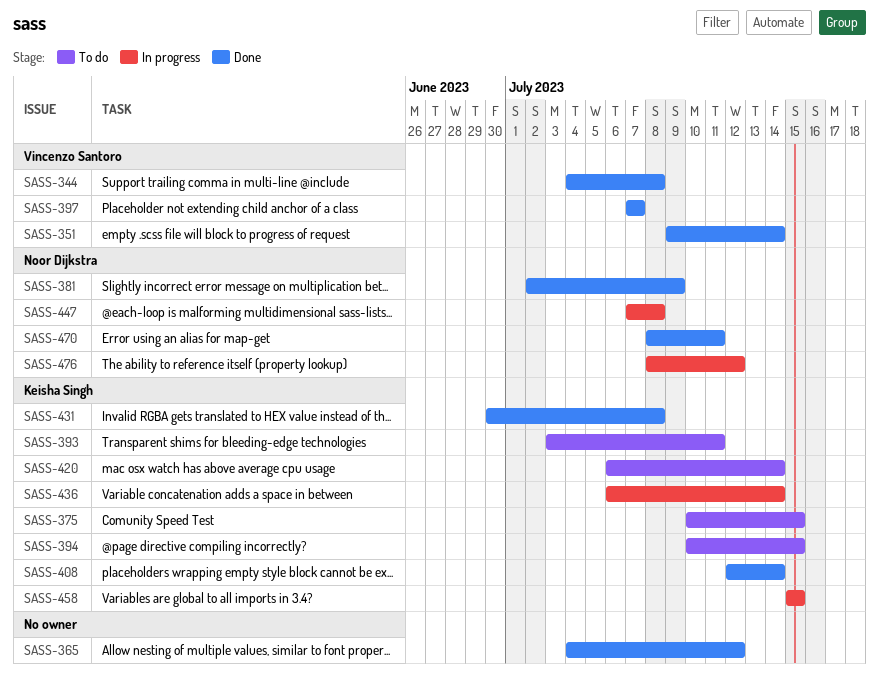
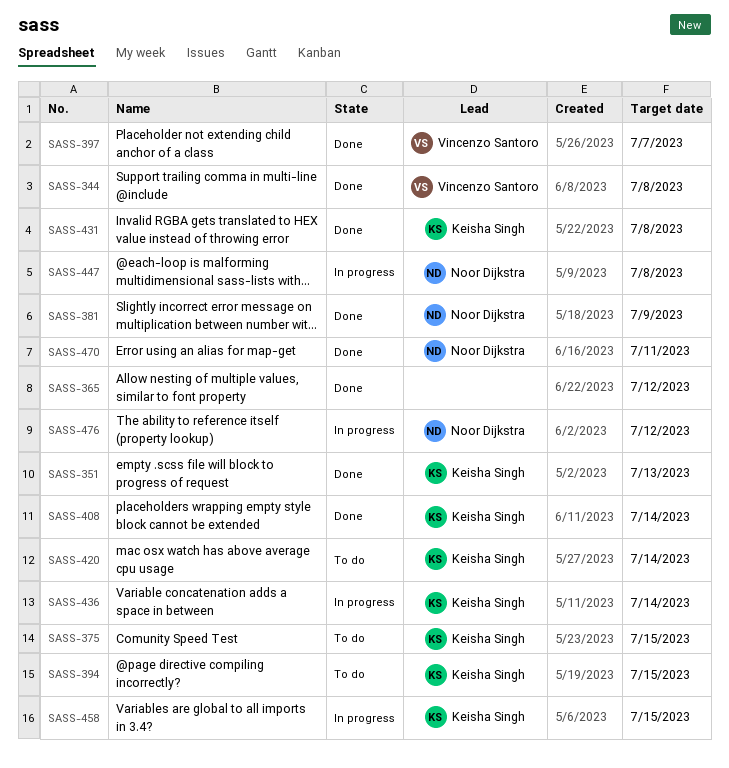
SASS-351, owner: Vincenzo Santoro -> Keisha Singh
SASS-351, due: Jul 14 -> Jul 13
SASS-393: present -> none

